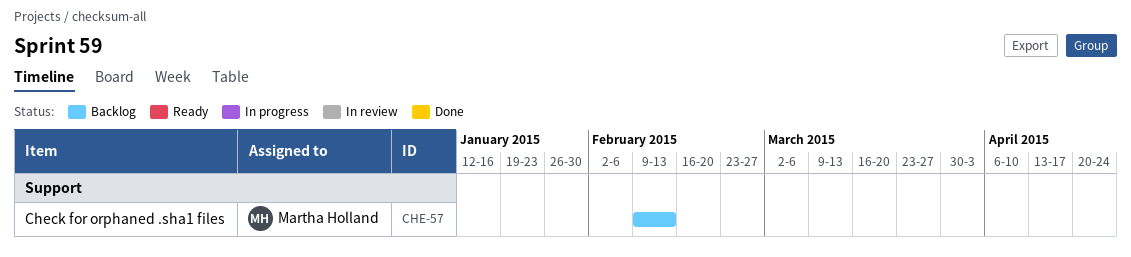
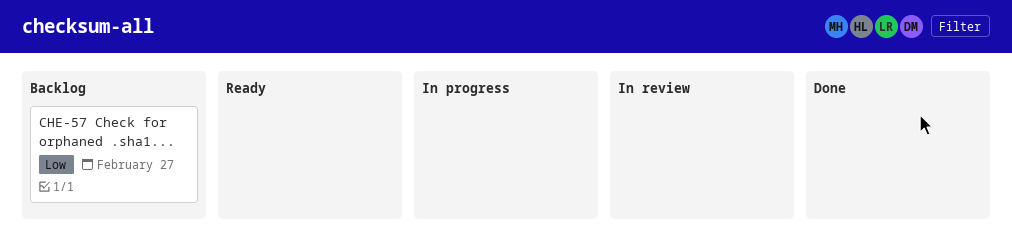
CHE-57, due: Feb 13 -> Feb 27

